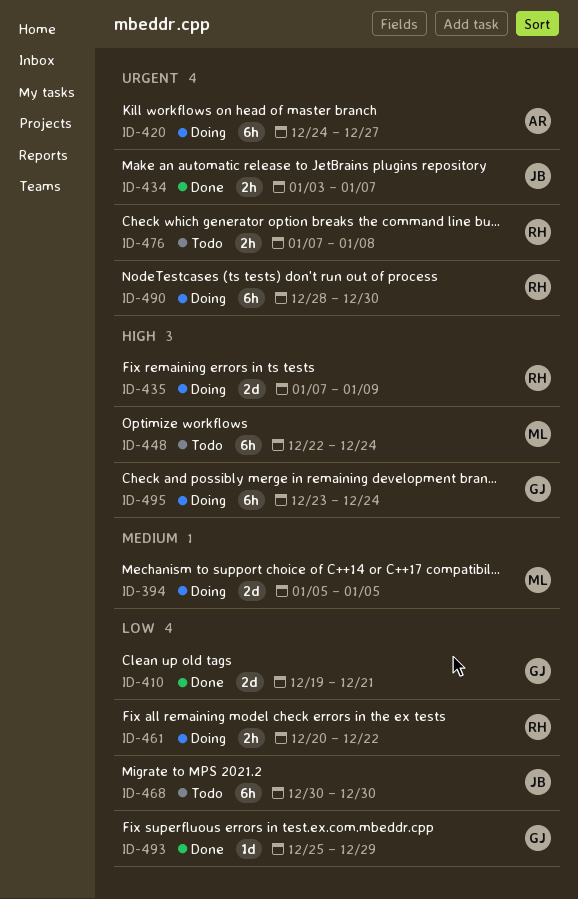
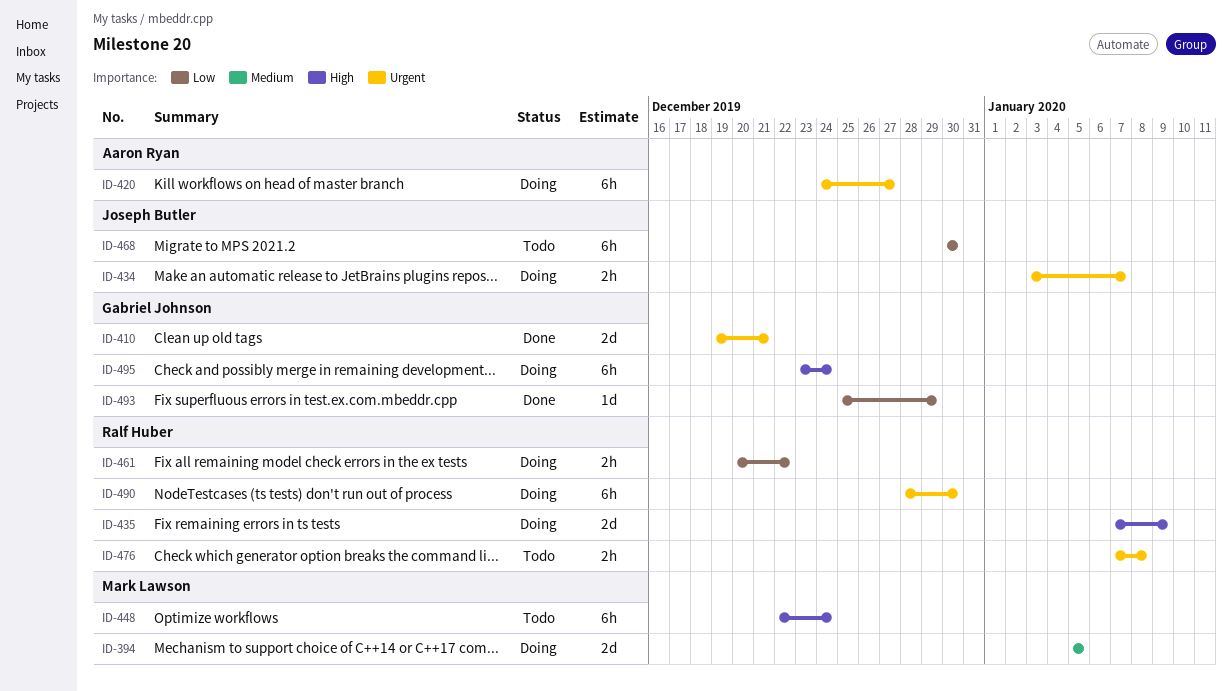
ID-410, priority: Low -> Urgent
ID-434, status: Done -> Doing

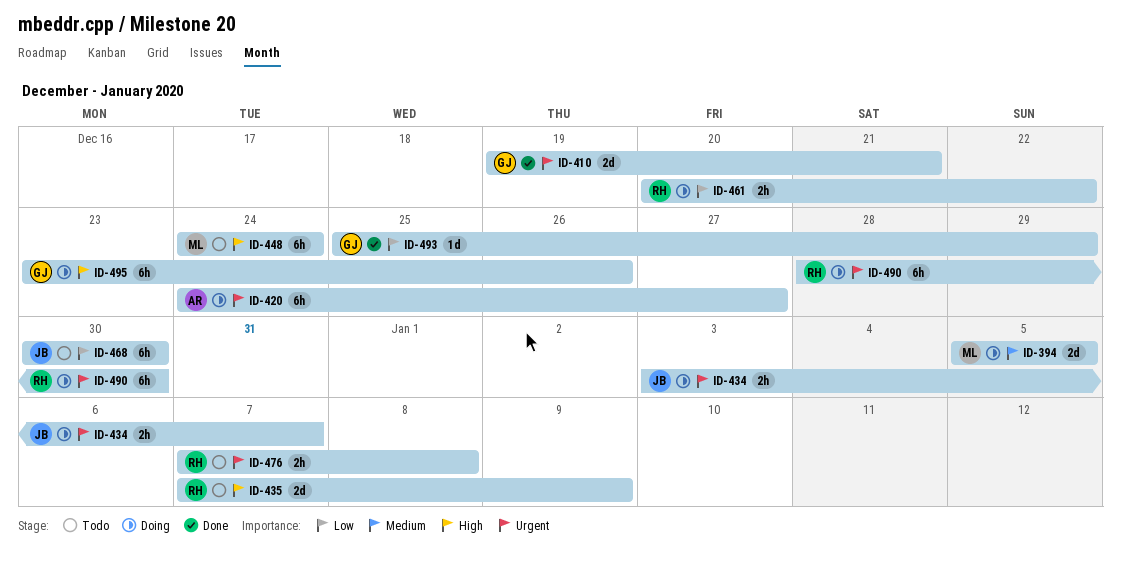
ID-435, status: Doing -> Todo
ID-448, start: Dec 22 -> Dec 24
ID-495, due: Dec 24 -> Dec 26

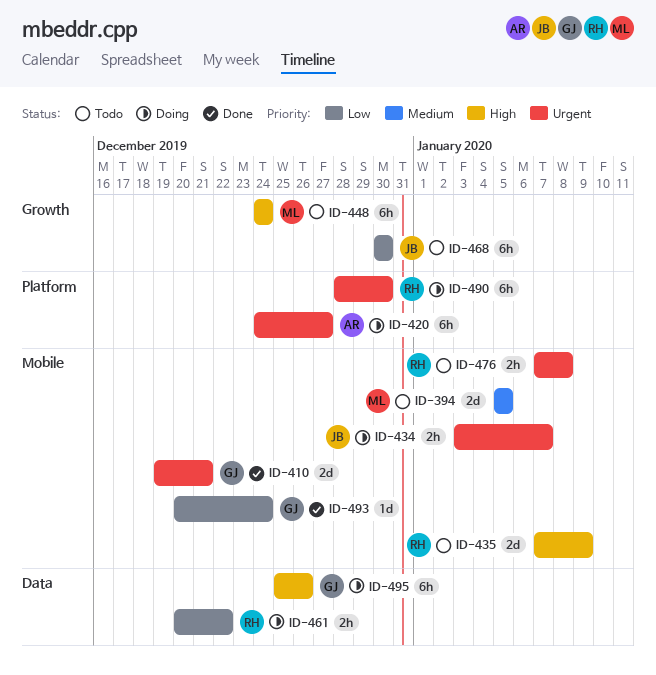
ID-394, status: Doing -> Todo
ID-493, start: Dec 25 -> Dec 20
ID-493, due: Dec 29 -> Dec 24
ID-495, start: Dec 23 -> Dec 25

